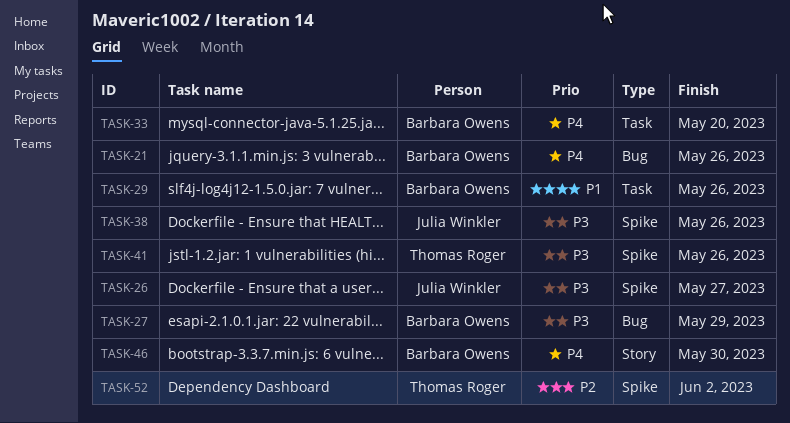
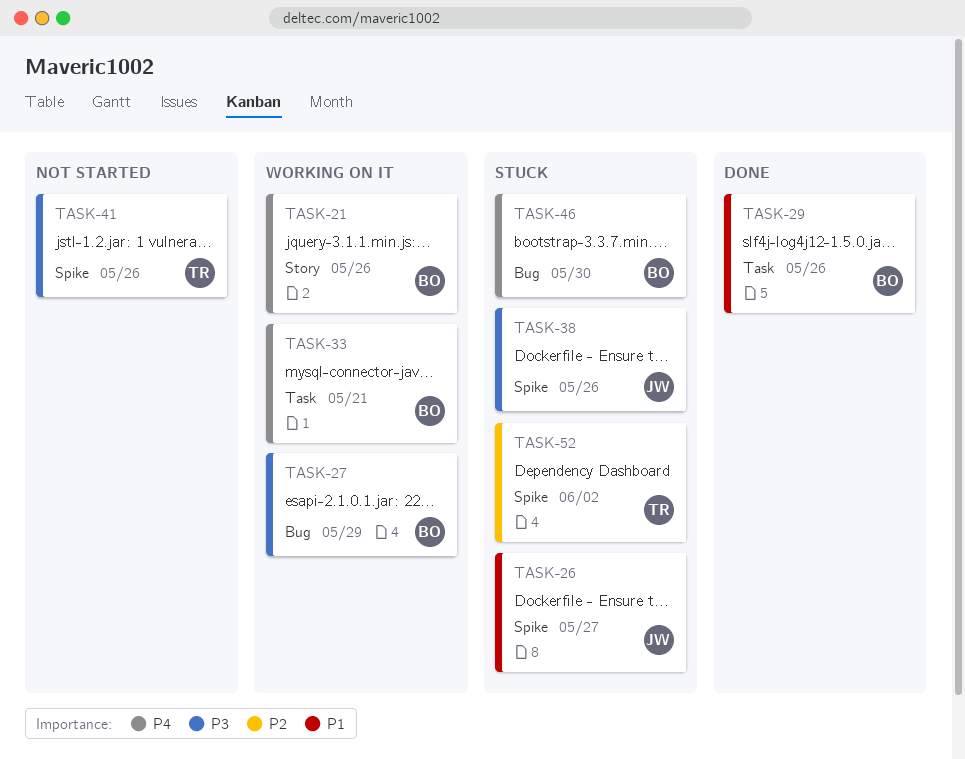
TASK-21, label: Bug -> Story
TASK-26, priority: P3 -> P1
TASK-33, due: May 20 -> May 21
TASK-46, label: Story -> Bug

